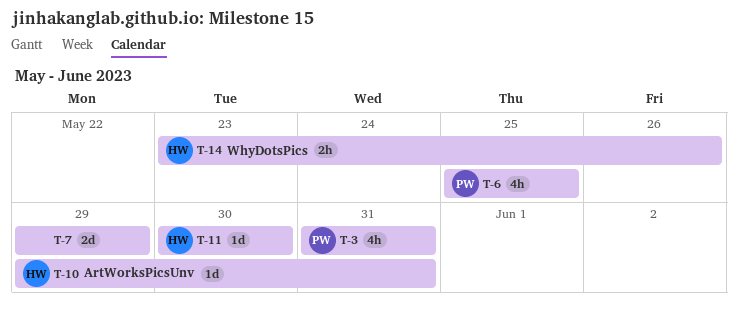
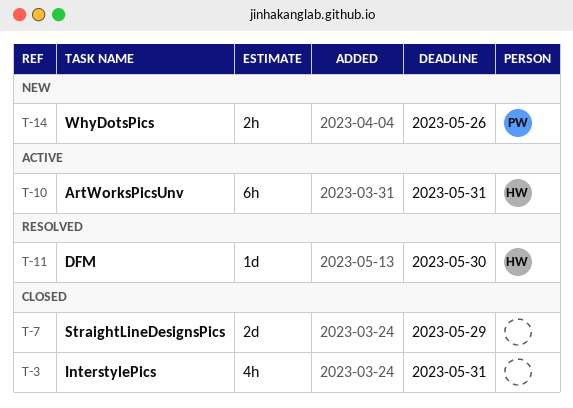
T-3, owner: PW -> none
T-6: present -> none
T-10, estimate: 1d -> 6h
T-14, owner: HW -> PW

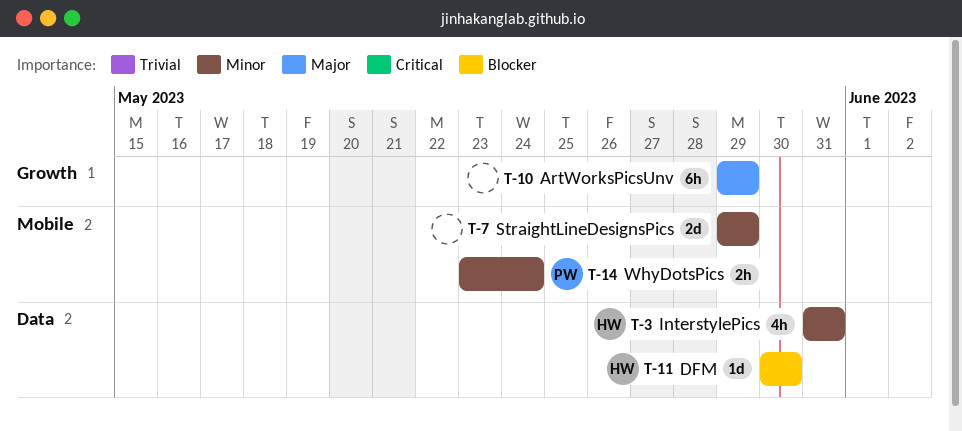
T-3, owner: none -> HW
T-10, owner: HW -> none
T-10, due: May 31 -> May 29
T-14, due: May 26 -> May 24

